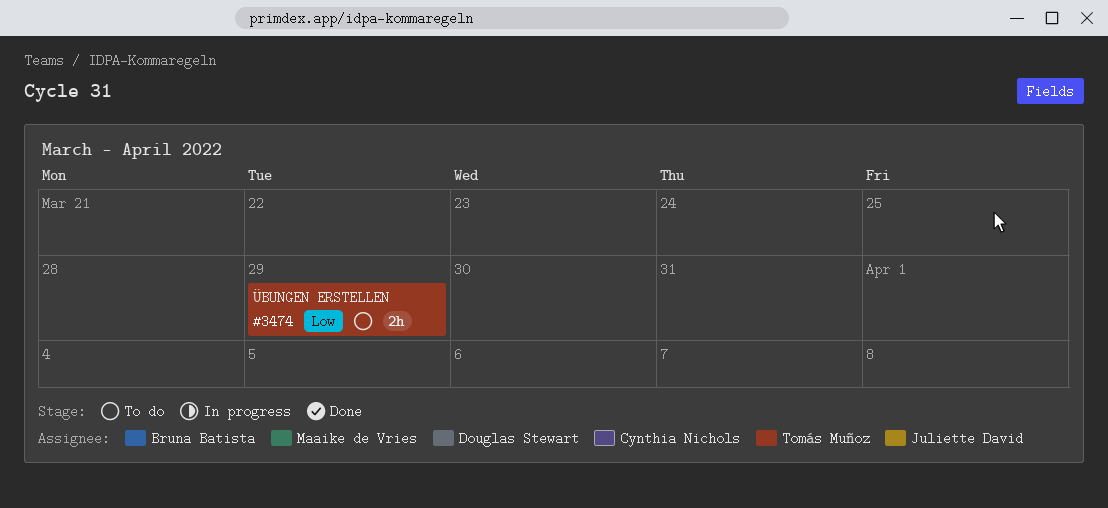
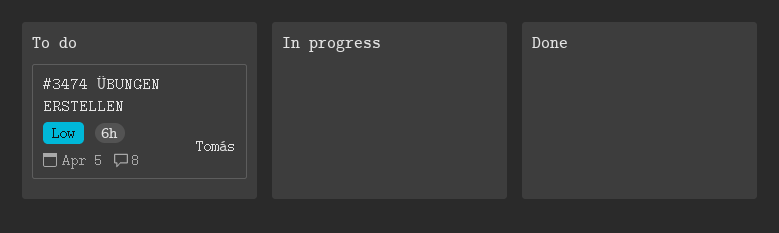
#3474, estimate: 2h -> 6h
#3474, due: Mar 29 -> Apr 5

